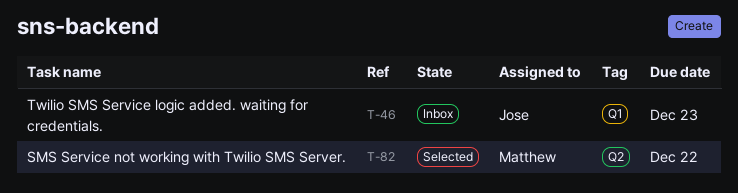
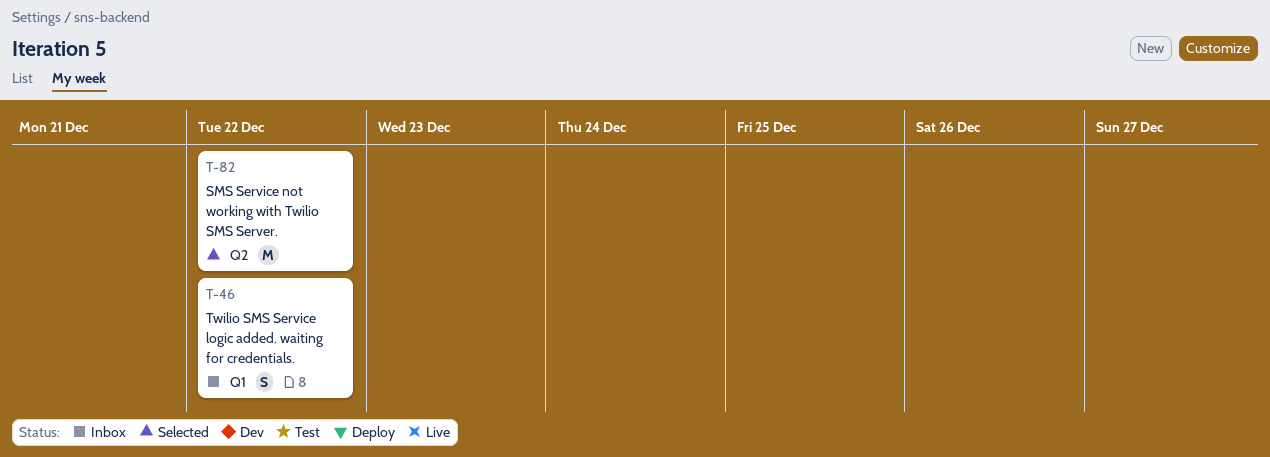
T-46, due: Dec 23 -> Dec 22

